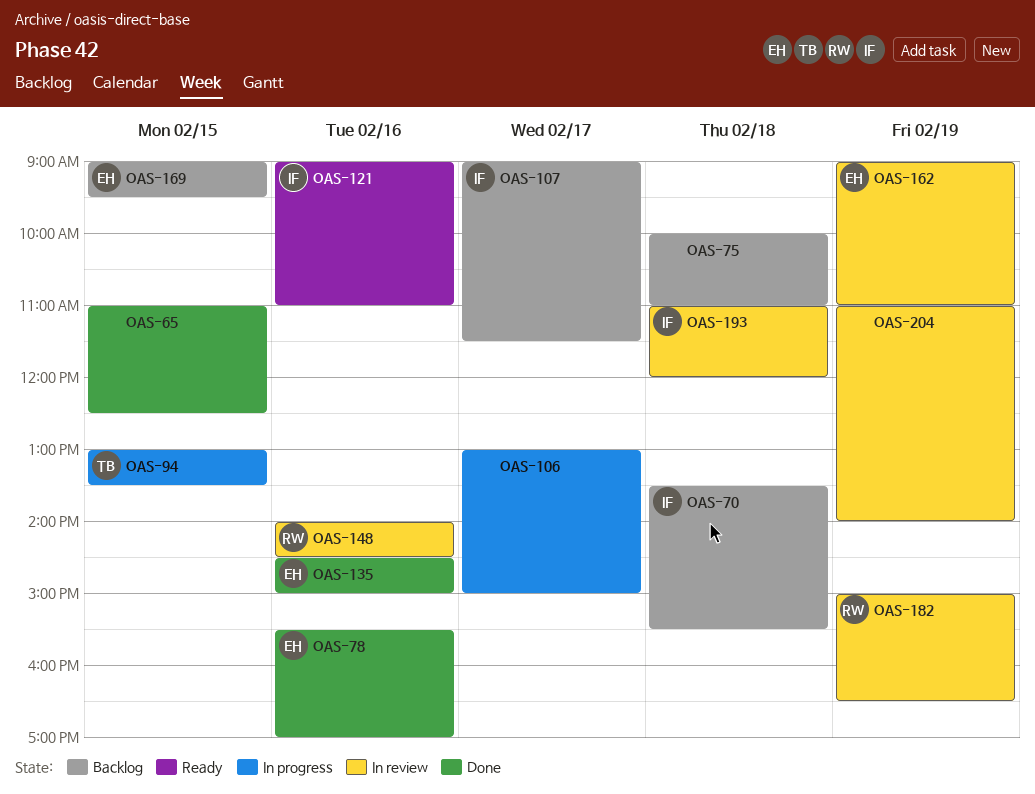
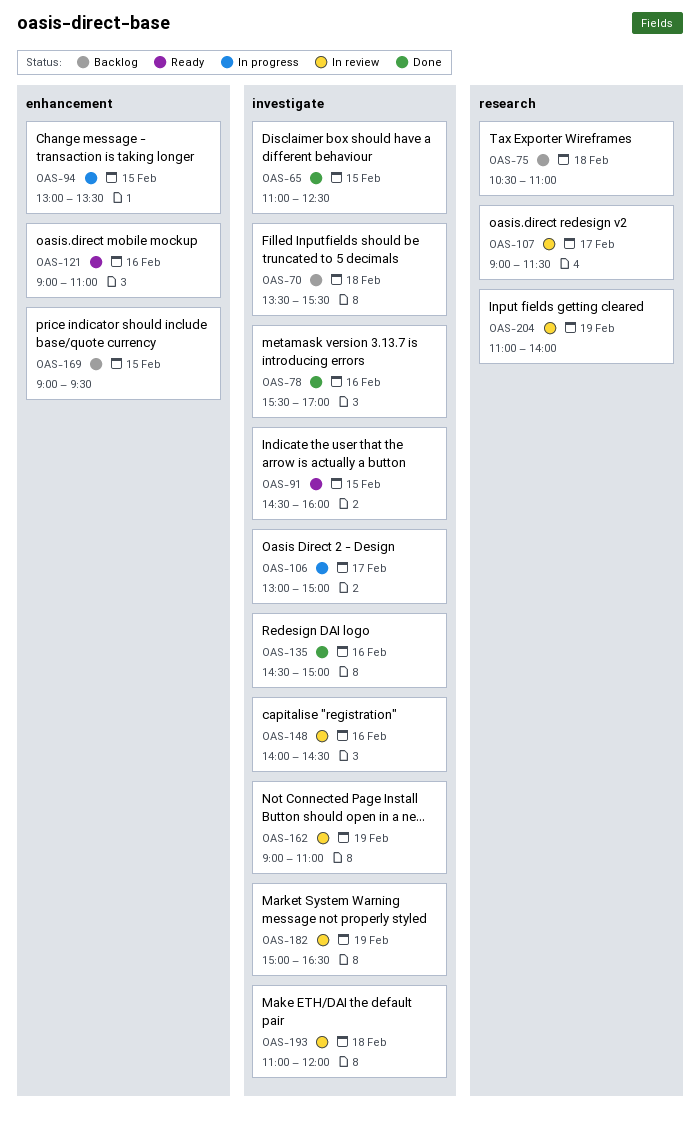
OAS-75, begins: 10:00 -> 10:30
OAS-91: none -> present
OAS-107, status: Backlog -> In review

